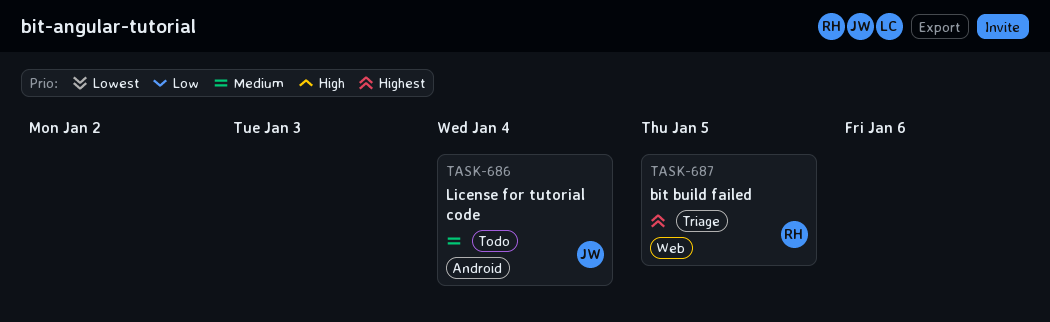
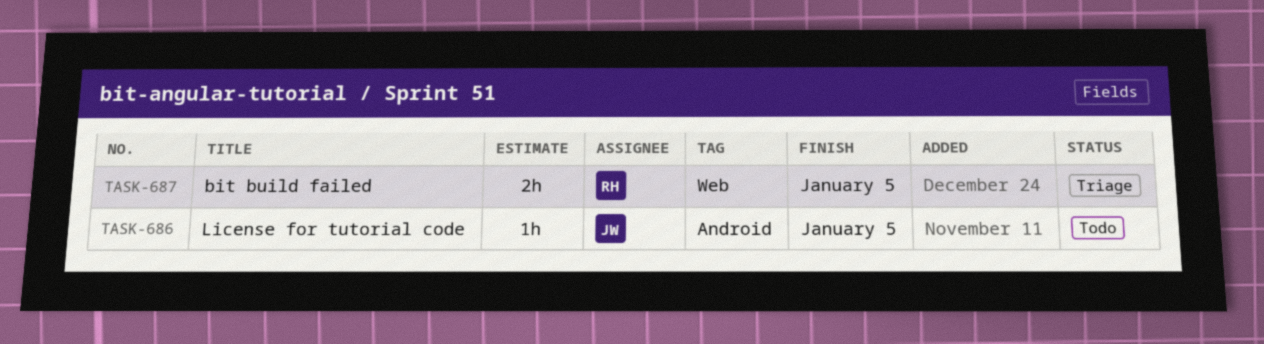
TASK-686, due: Jan 4 -> Jan 5

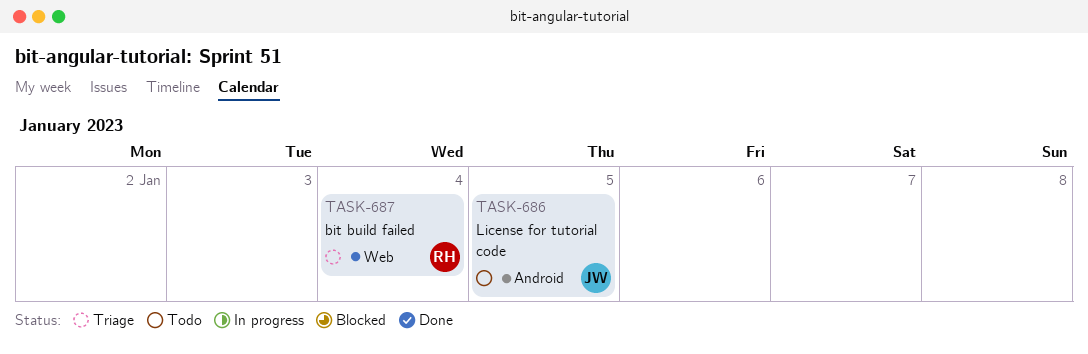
TASK-687, due: Jan 5 -> Jan 4

